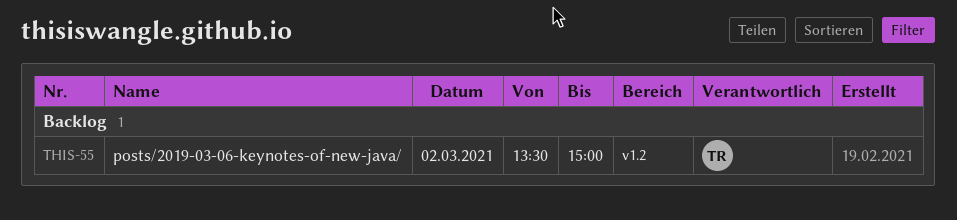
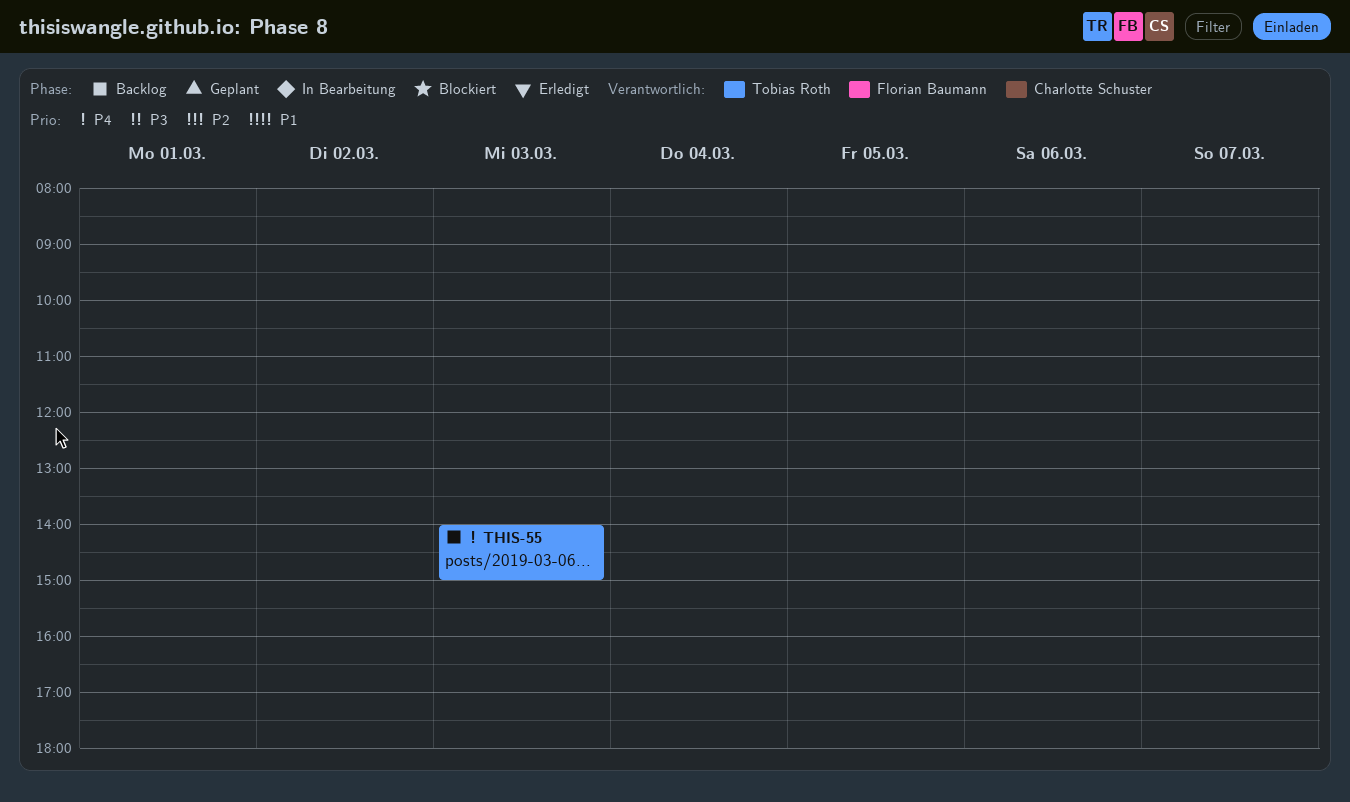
THIS-55, day: Mar 2 -> Mar 3
THIS-55, begins: 13:30 -> 14:00

